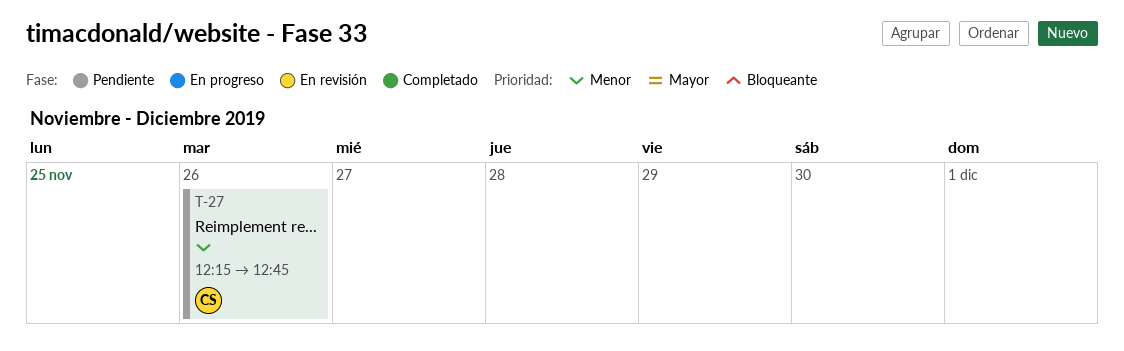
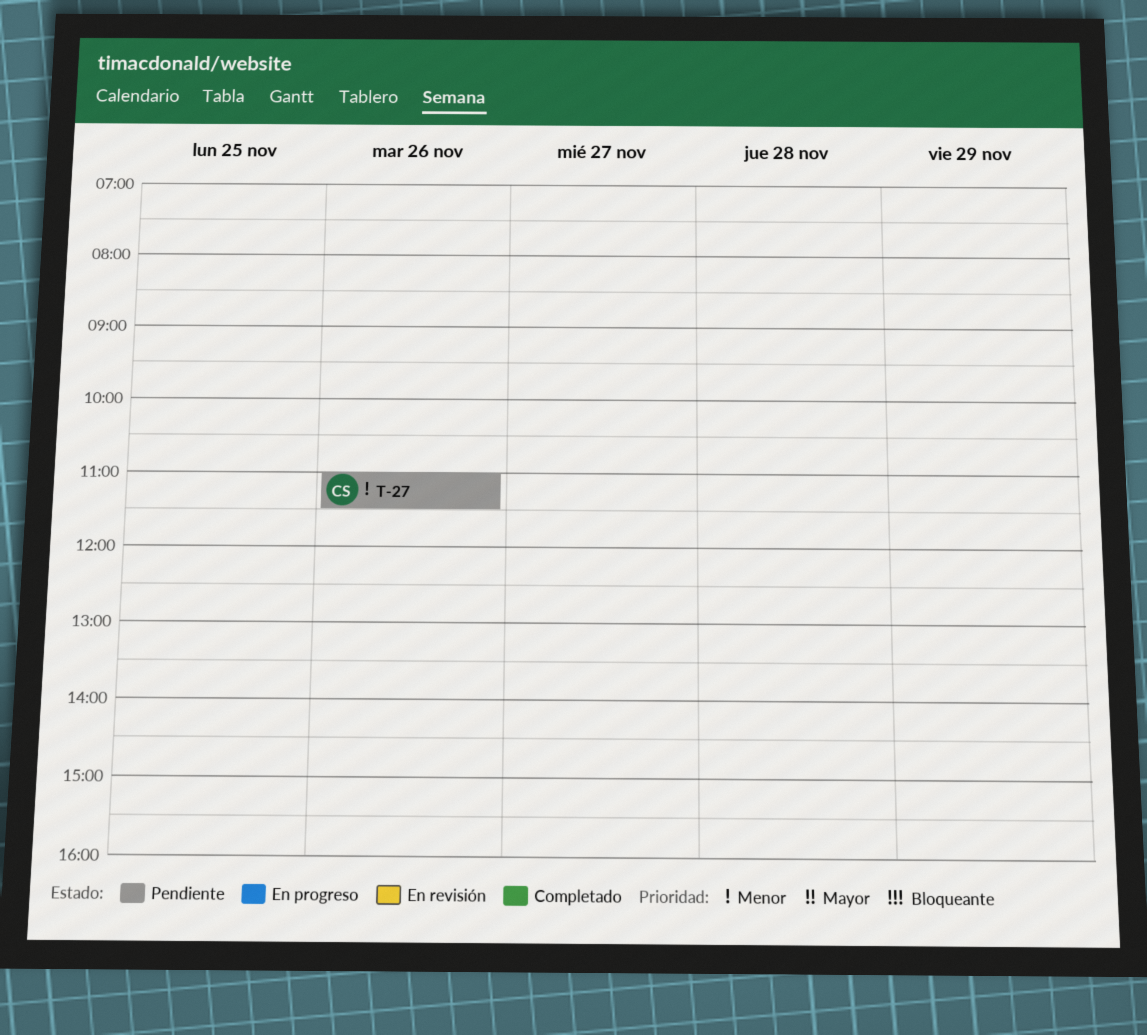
T-27, begins: 12:15 -> 11:00
T-27, ends: 12:45 -> 11:30

